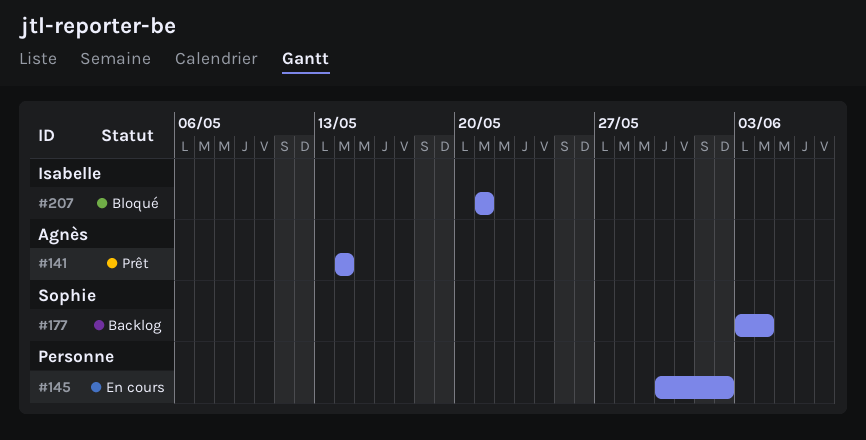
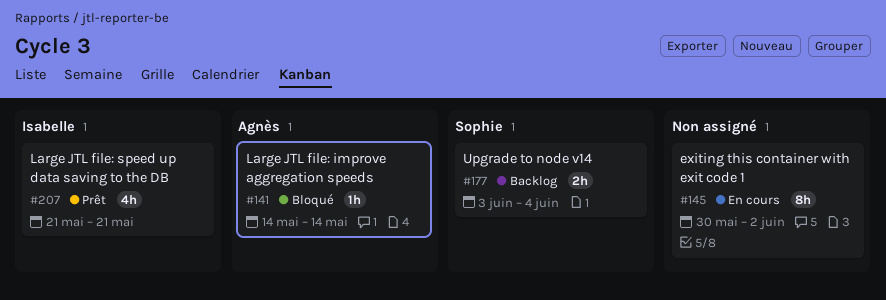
#141, status: Prêt -> Bloqué
#207, status: Bloqué -> Prêt

